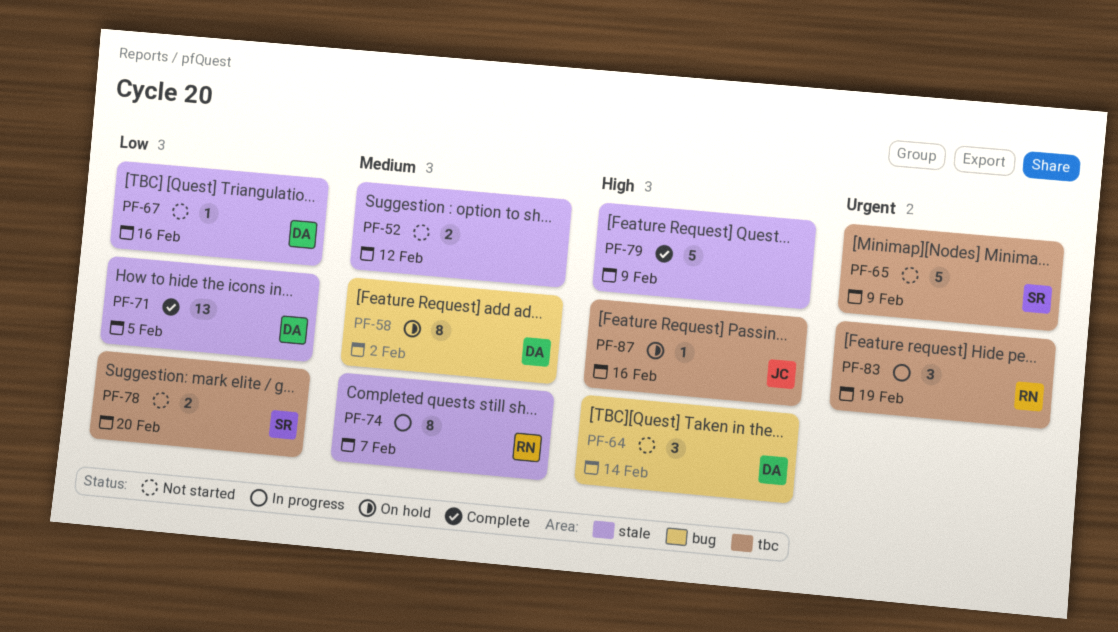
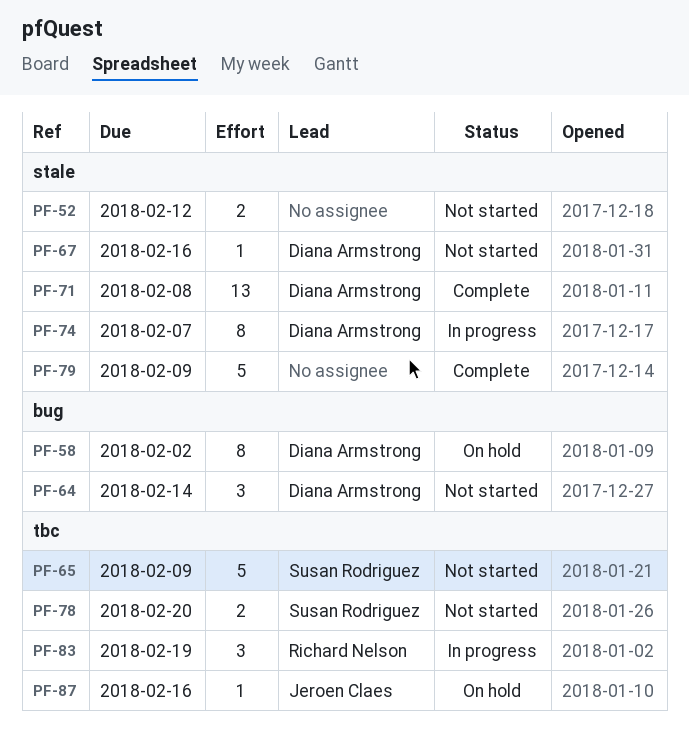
PF-71, due: Feb 5 -> Feb 8
PF-74, owner: Richard Nelson -> Diana Armstrong

